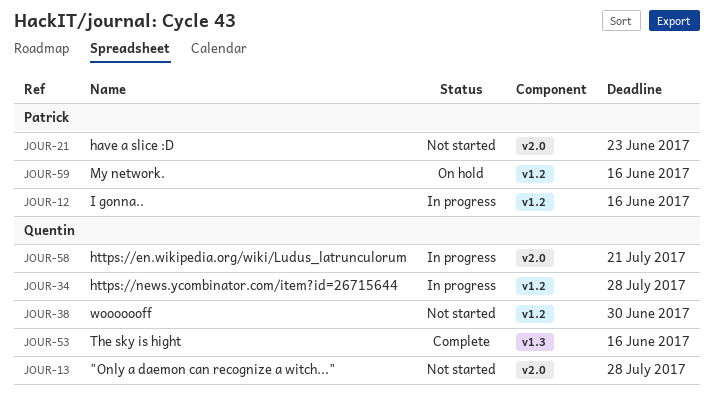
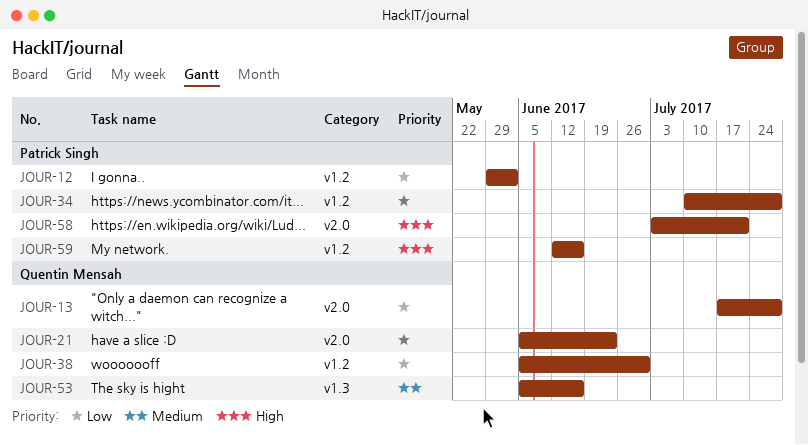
JOUR-12, due: Jun 16 -> Jun 2
JOUR-21, owner: Patrick Singh -> Quentin Mensah
JOUR-34, owner: Quentin Mensah -> Patrick Singh
JOUR-58, owner: Quentin Mensah -> Patrick Singh

